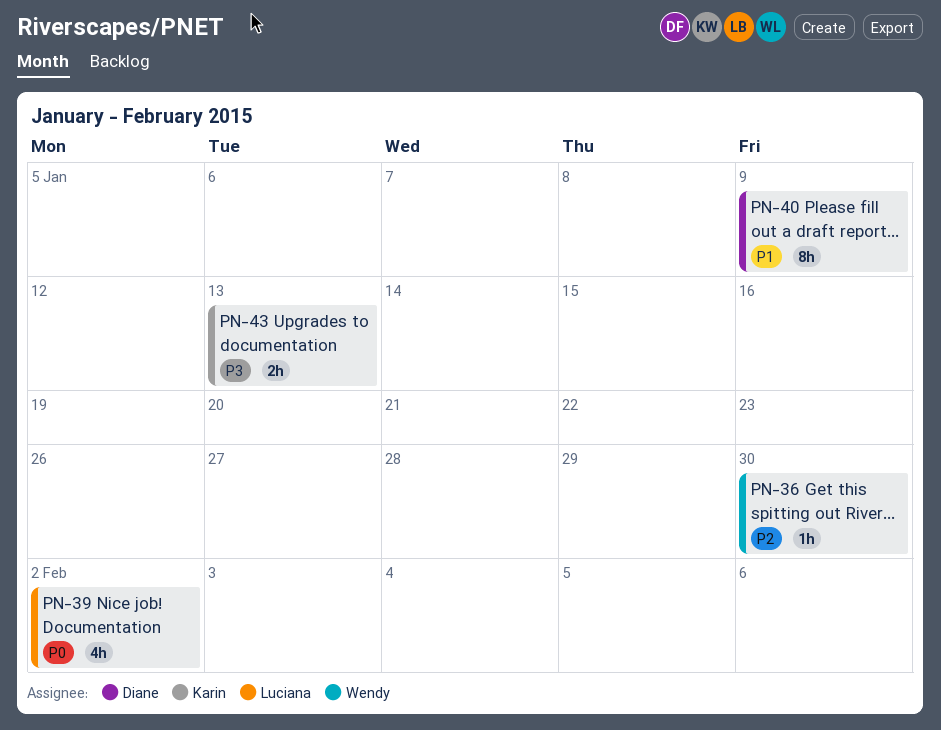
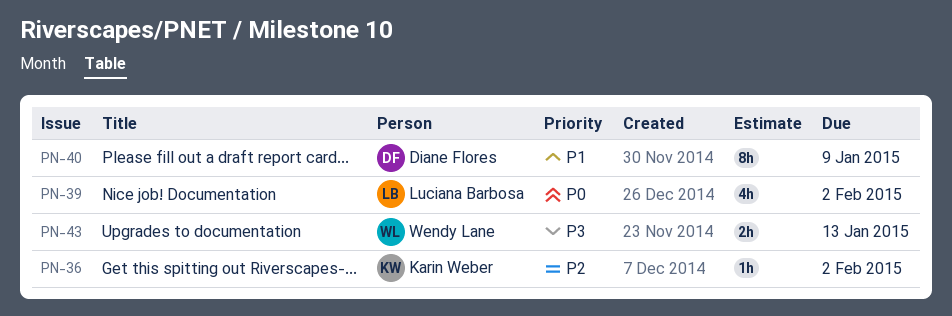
PN-36, owner: Wendy Lane -> Karin Weber
PN-36, due: Jan 30 -> Feb 2
PN-43, owner: Karin Weber -> Wendy Lane

